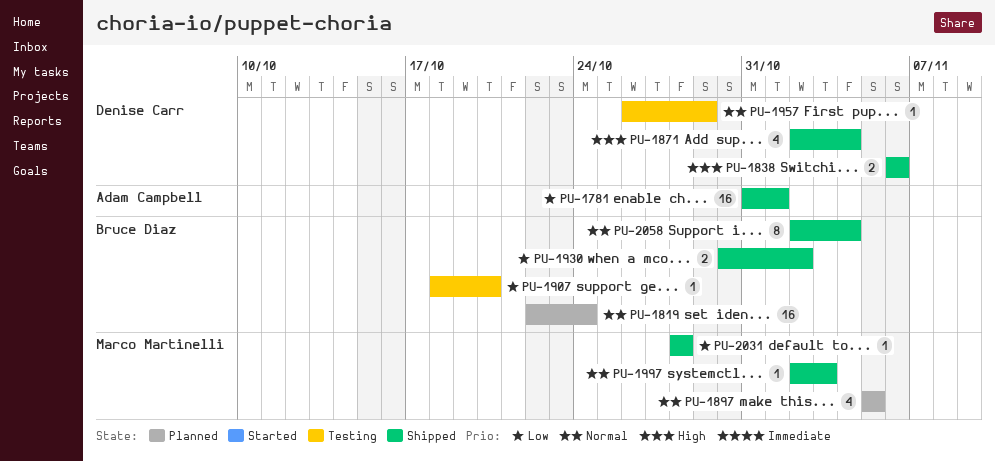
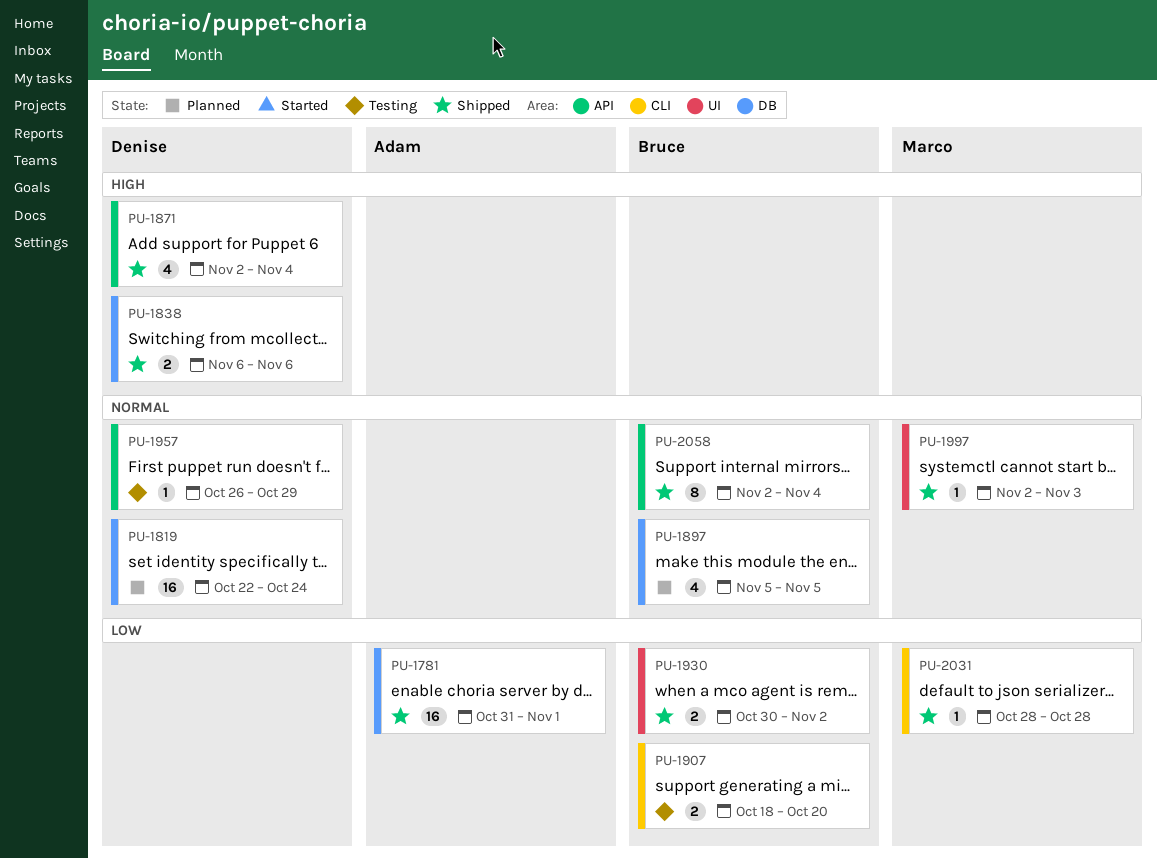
PU-1819, owner: Bruce Diaz -> Denise Carr
PU-1897, owner: Marco Martinelli -> Bruce Diaz
PU-1907, estimate: 1 -> 2

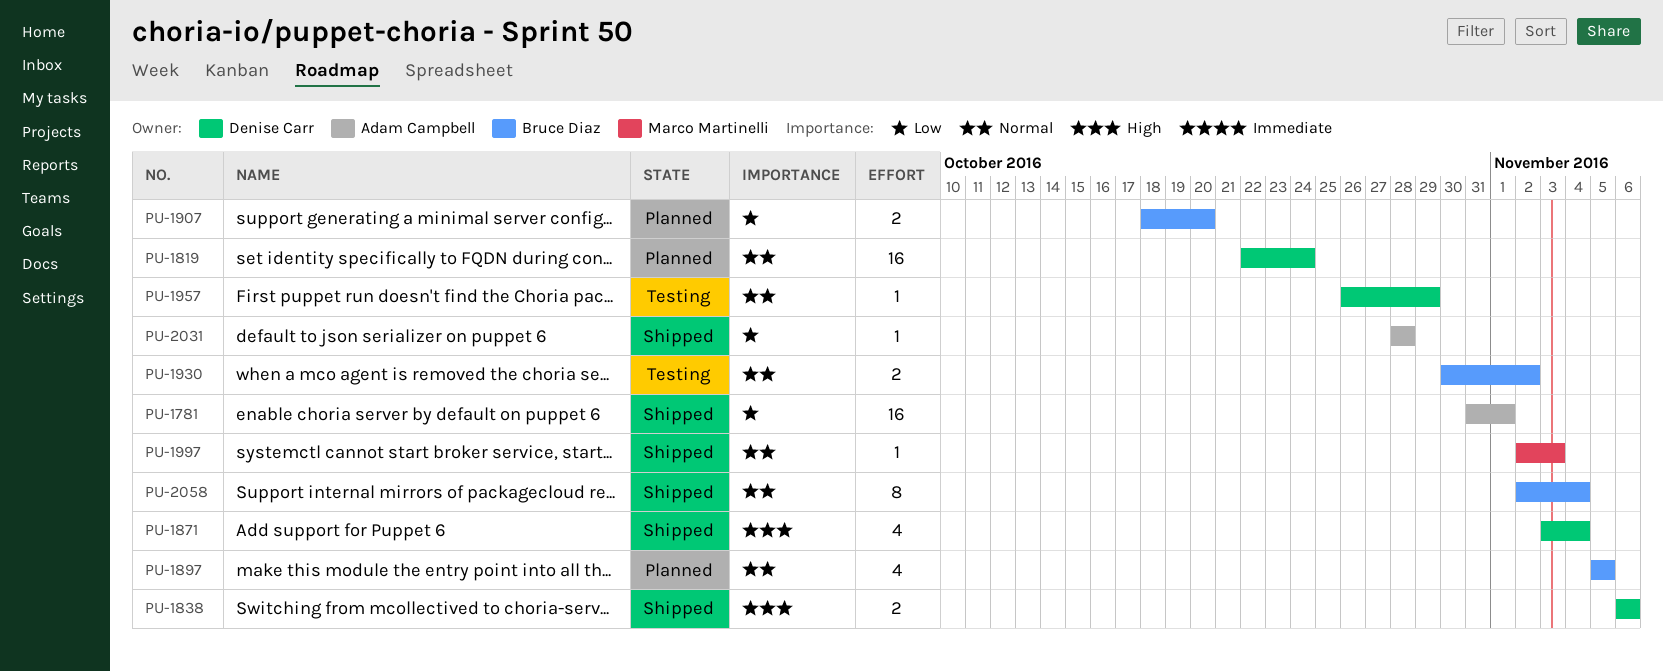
PU-1871, start: Nov 2 -> Nov 3
PU-1907, status: Testing -> Planned
PU-1930, status: Shipped -> Testing
PU-1930, priority: Low -> Normal
PU-2031, owner: Marco Martinelli -> Adam Campbell

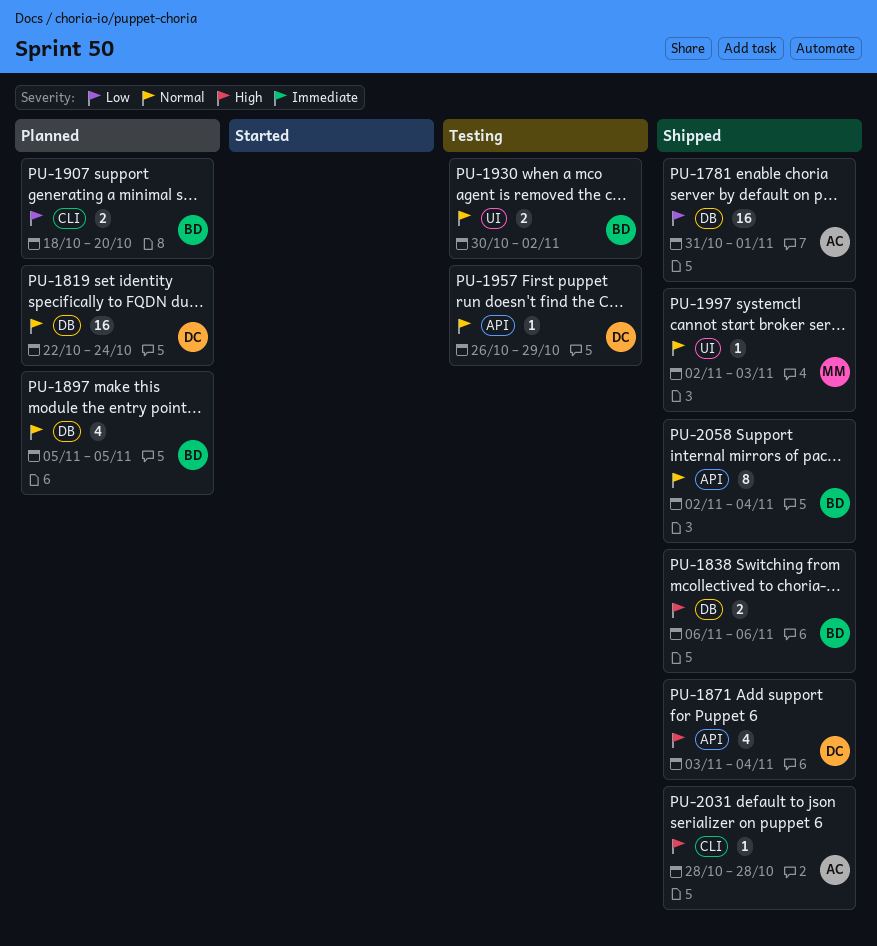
PU-1838, owner: Denise Carr -> Bruce Diaz
PU-2031, priority: Low -> High

